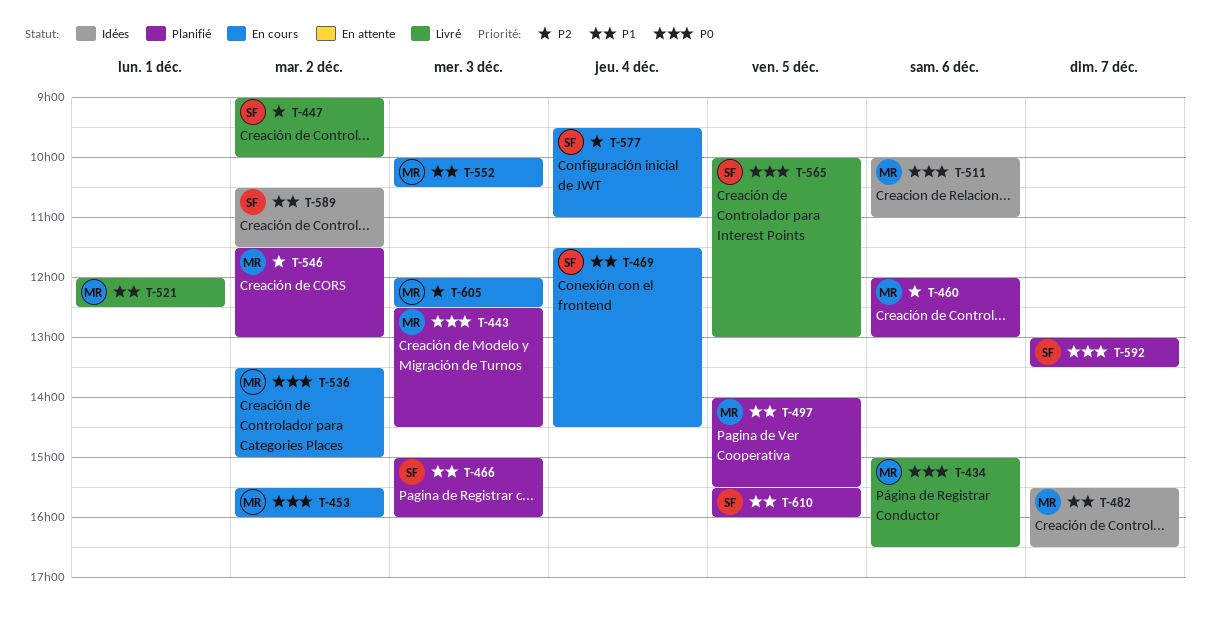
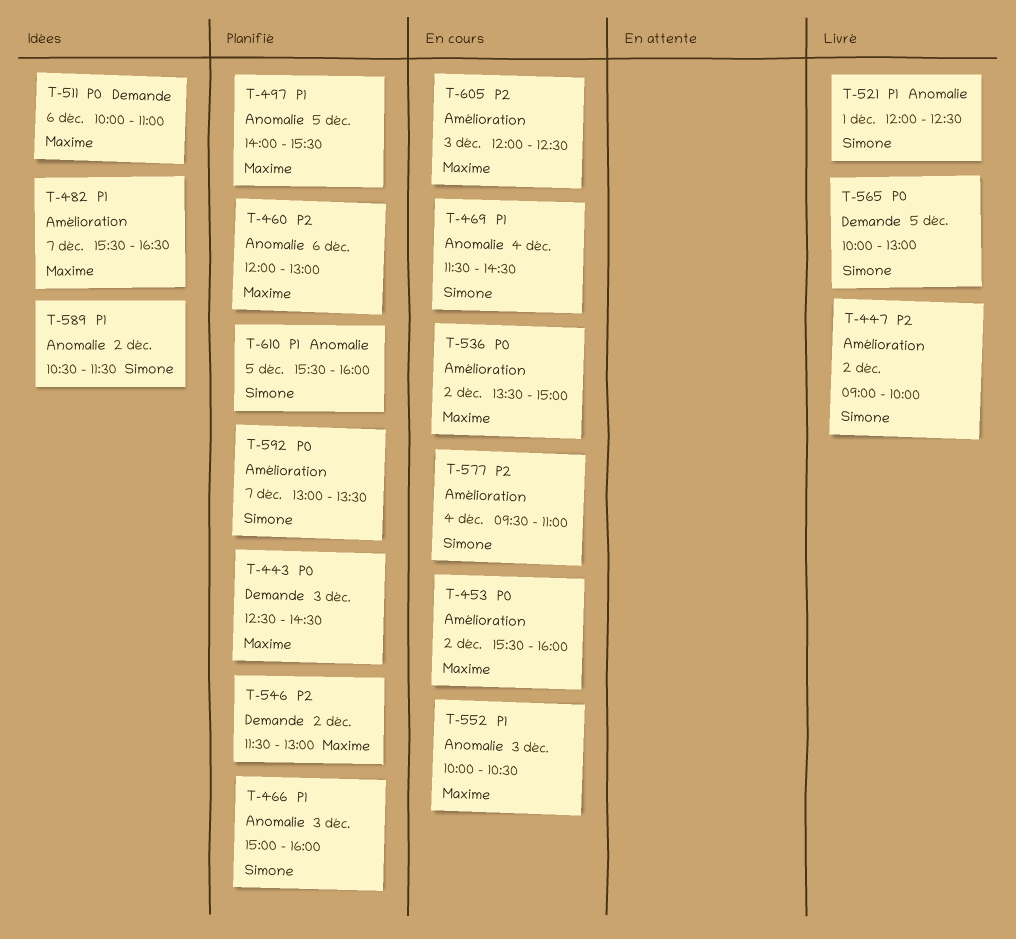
T-434: present -> none
T-521, owner: Maxime -> Simone

